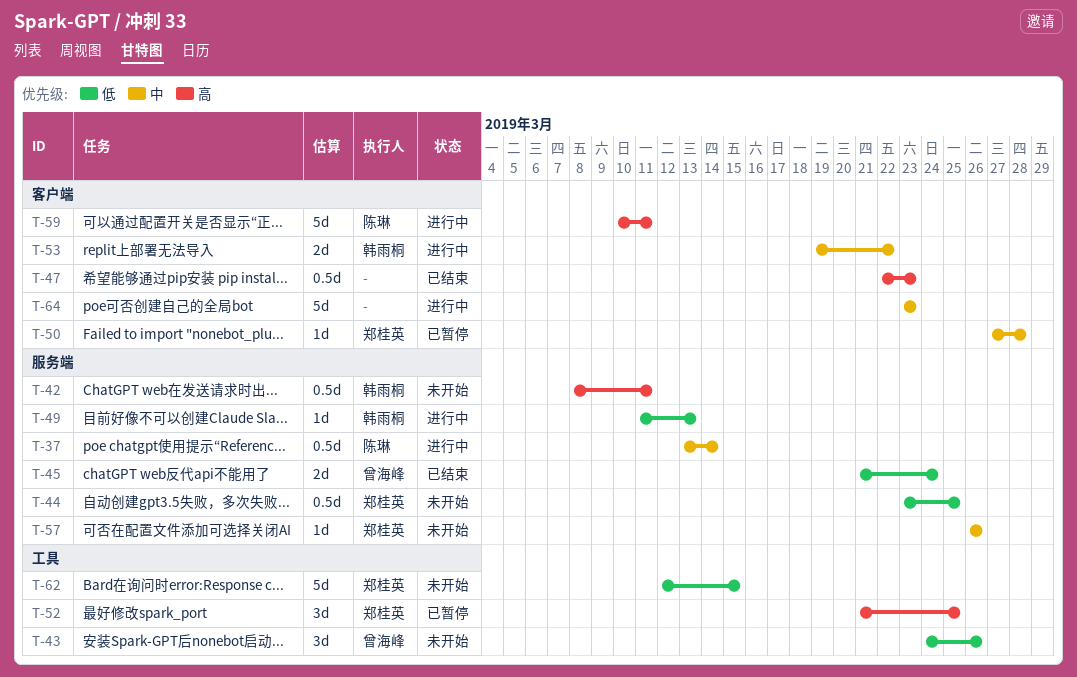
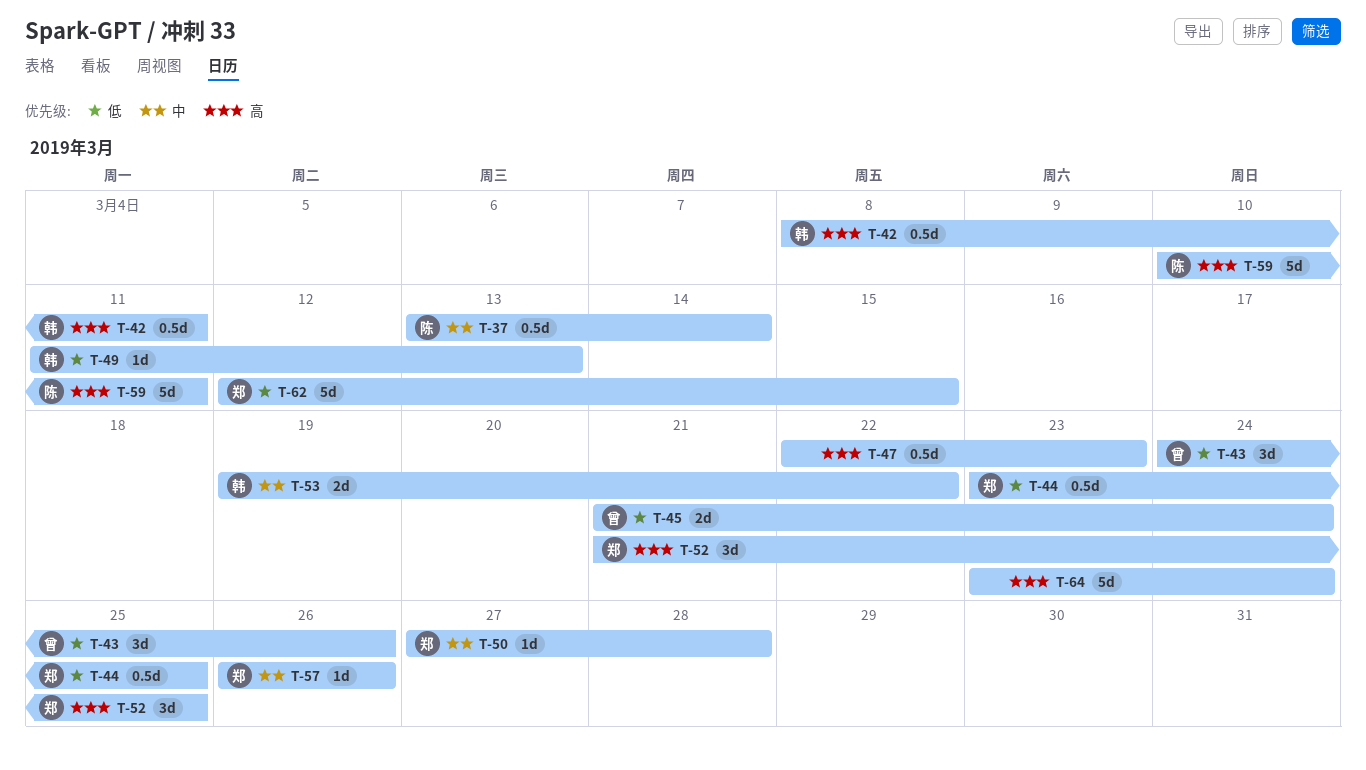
T-64, priority: 中 -> 高
T-64, due: Mar 23 -> Mar 24

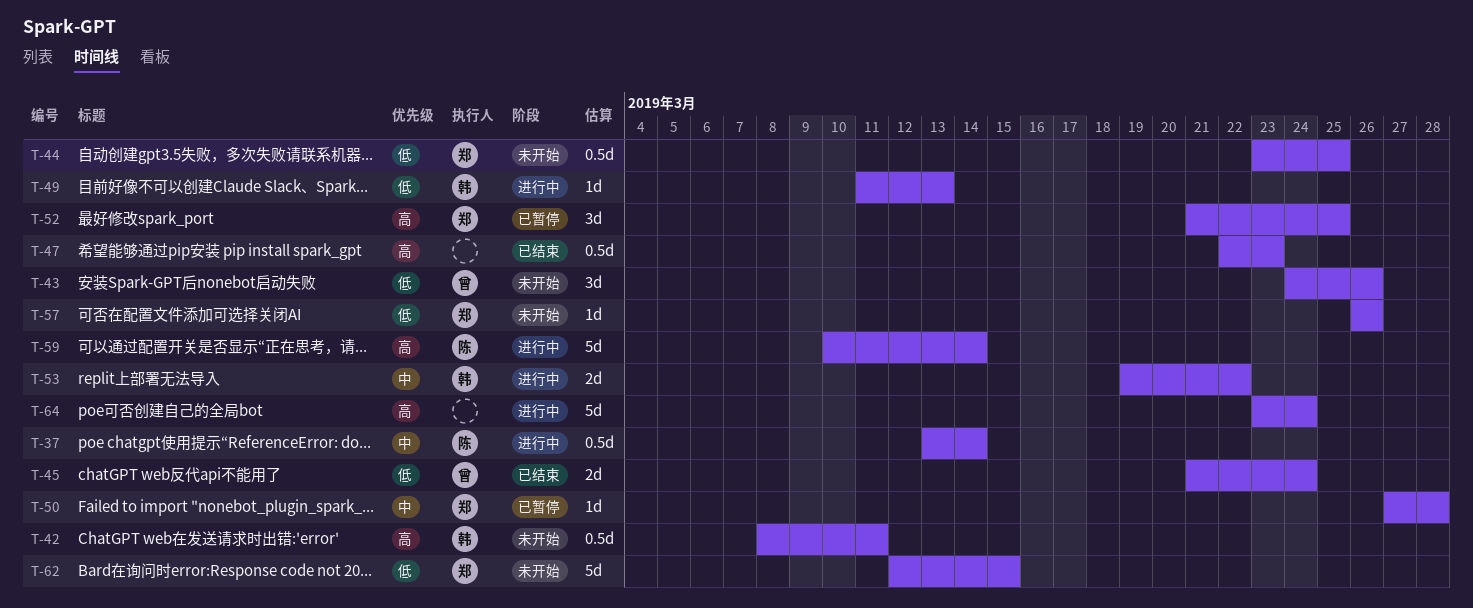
T-57, priority: 中 -> 低
T-59, due: Mar 11 -> Mar 14

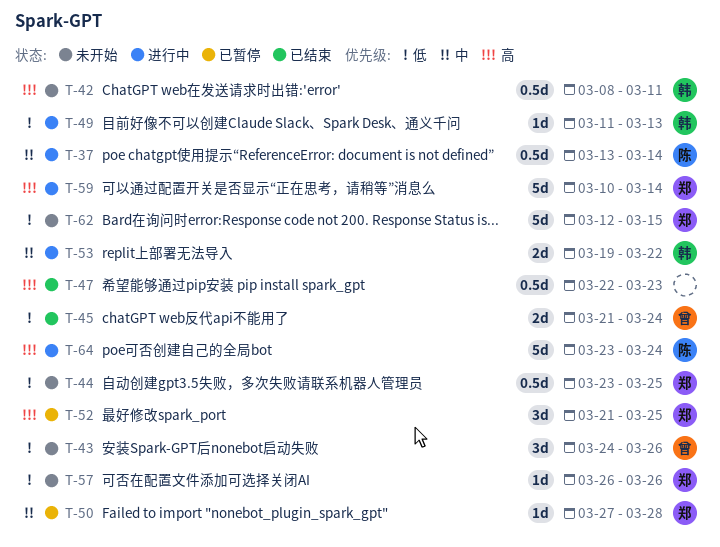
T-59, owner: 陈 -> 郑
T-64, owner: none -> 陈

